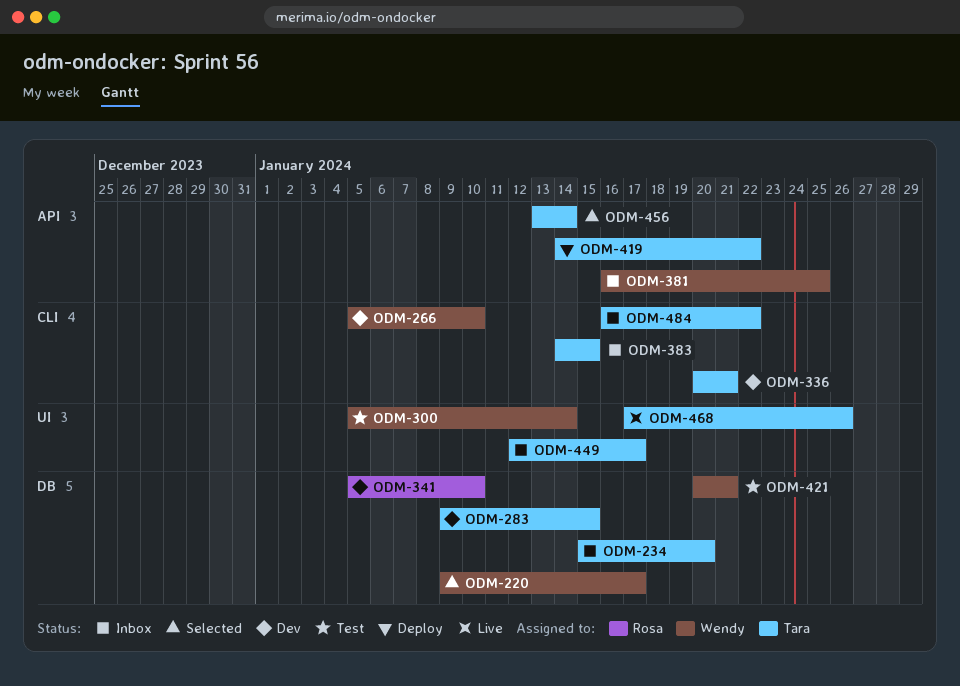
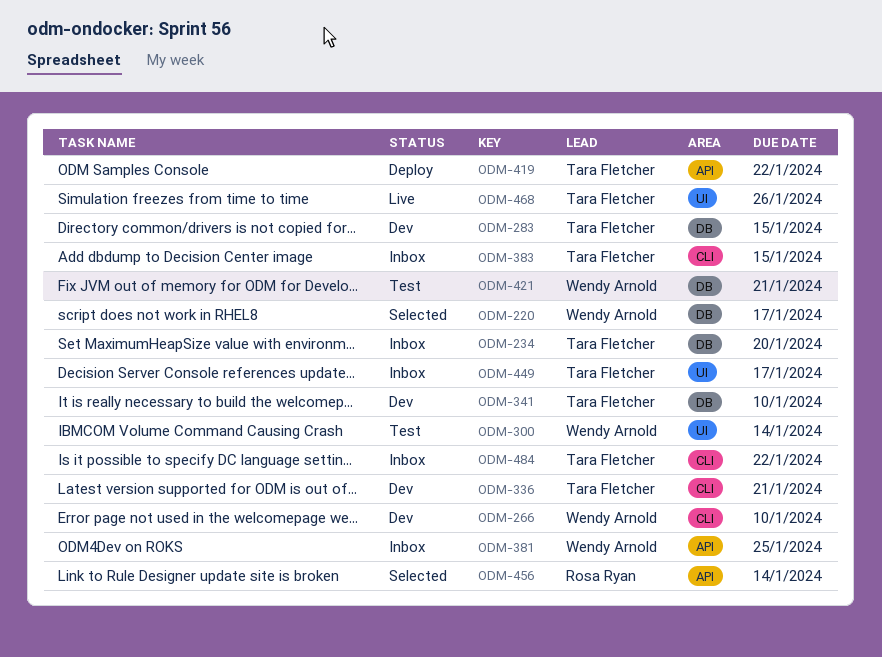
ODM-341, owner: Rosa Ryan -> Tara Fletcher
ODM-456, owner: Tara Fletcher -> Rosa Ryan

